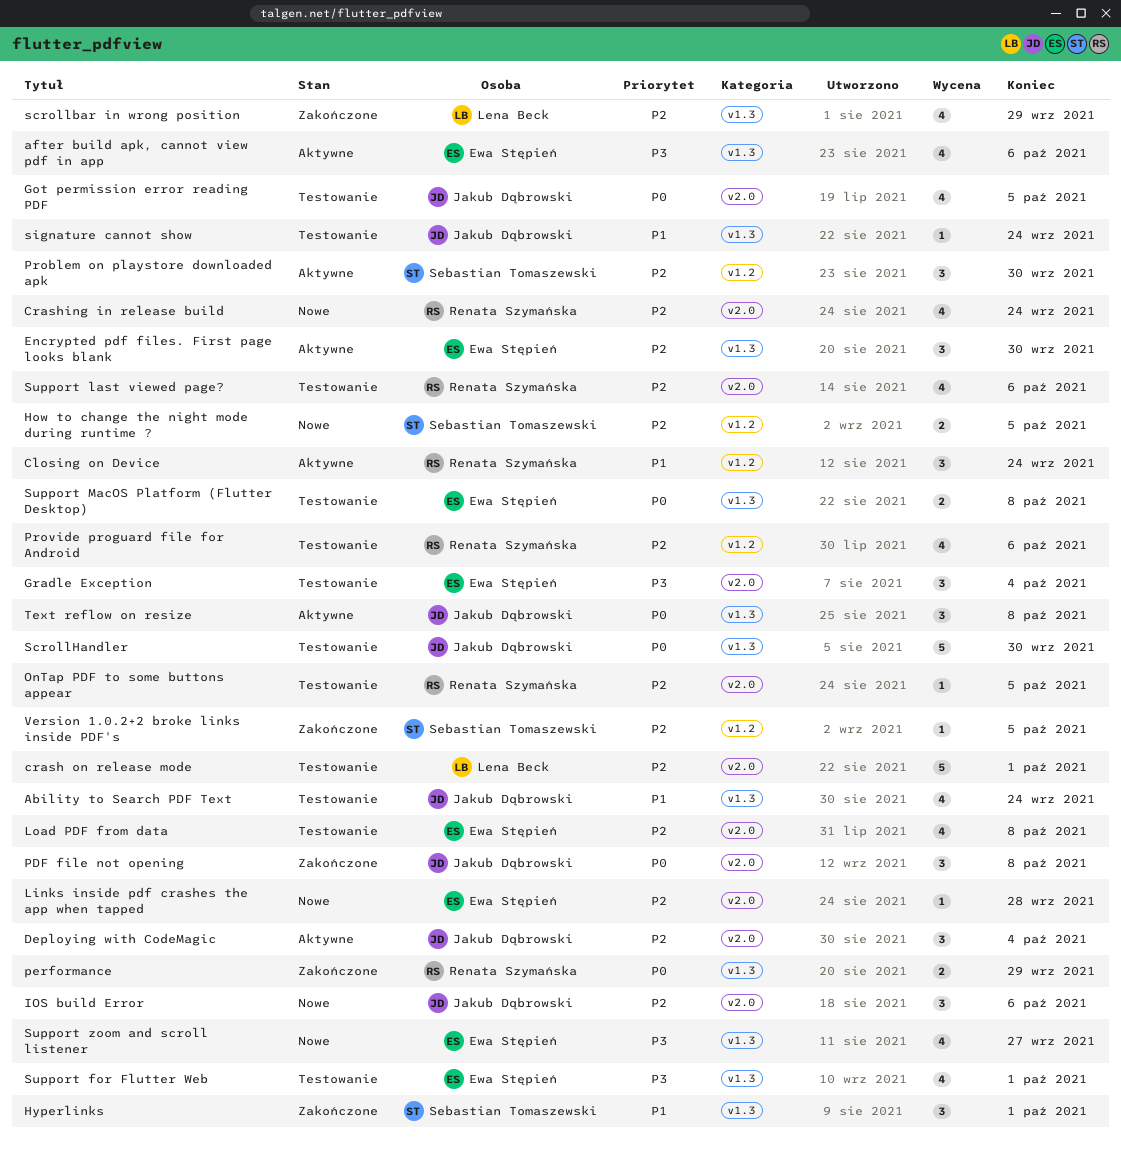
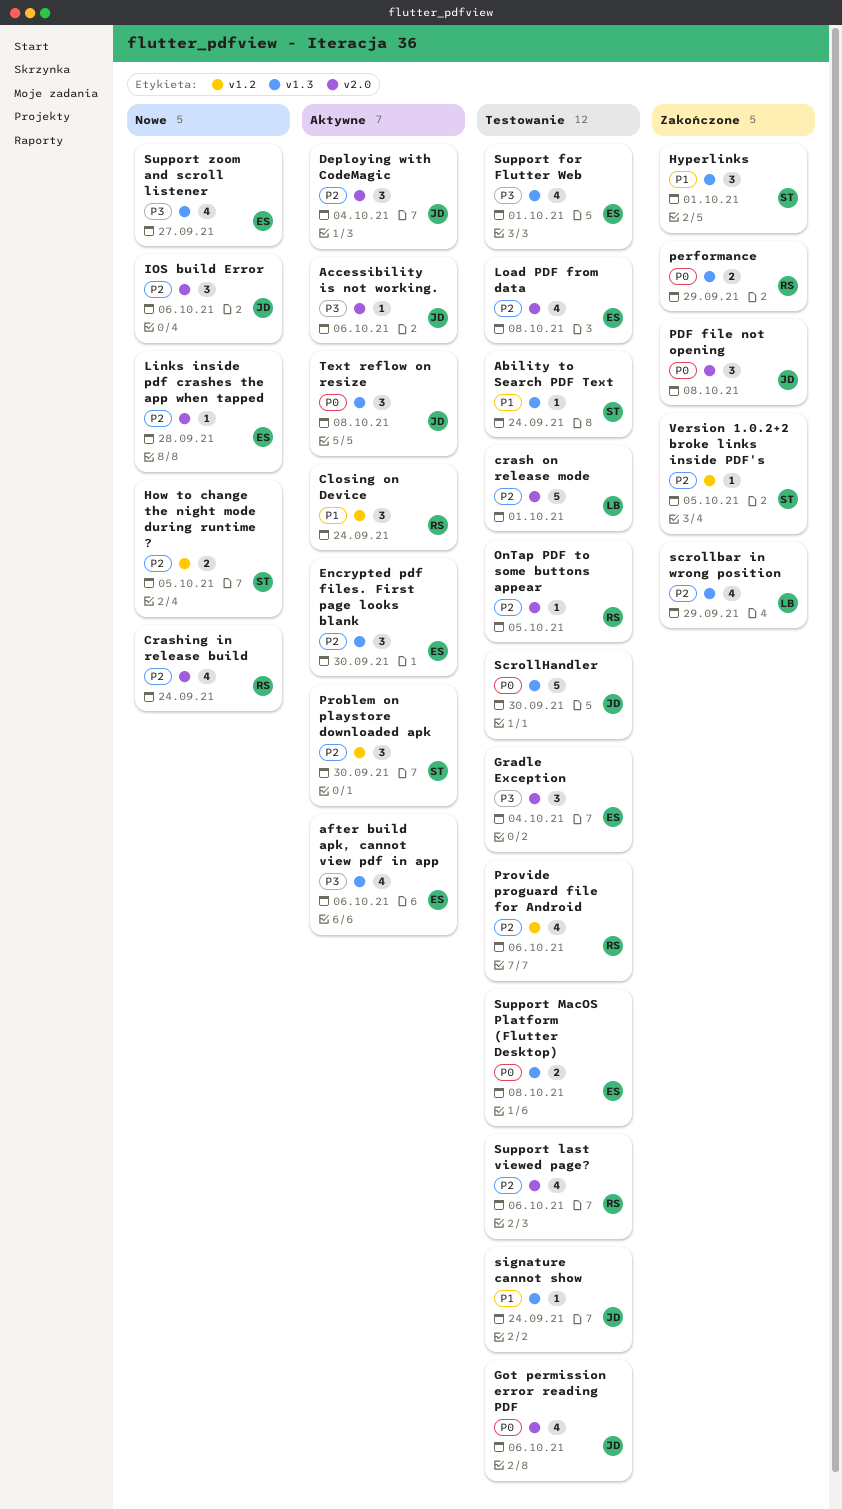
Ability to Search PDF Text, owner: Jakub Dąbrowski -> Sebastian Tomaszewski
Ability to Search PDF Text, estimate: 4 -> 1
Accessibility is not working.: none -> present
Got permission error reading PDF, due: Oct 5 -> Oct 6

